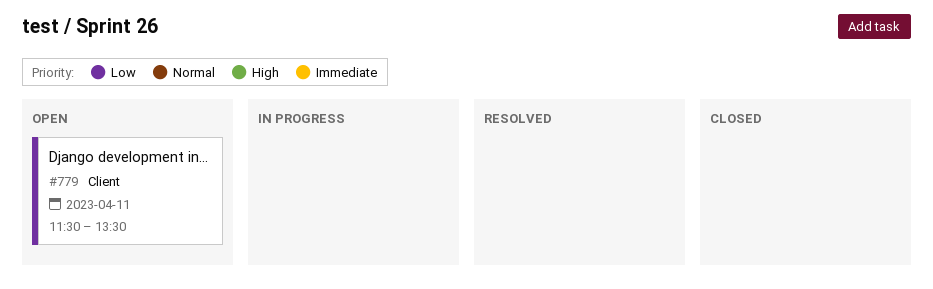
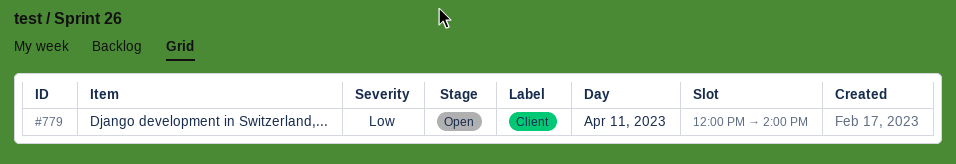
#779, begins: 11:30 -> 12:00
#779, ends: 13:30 -> 14:00

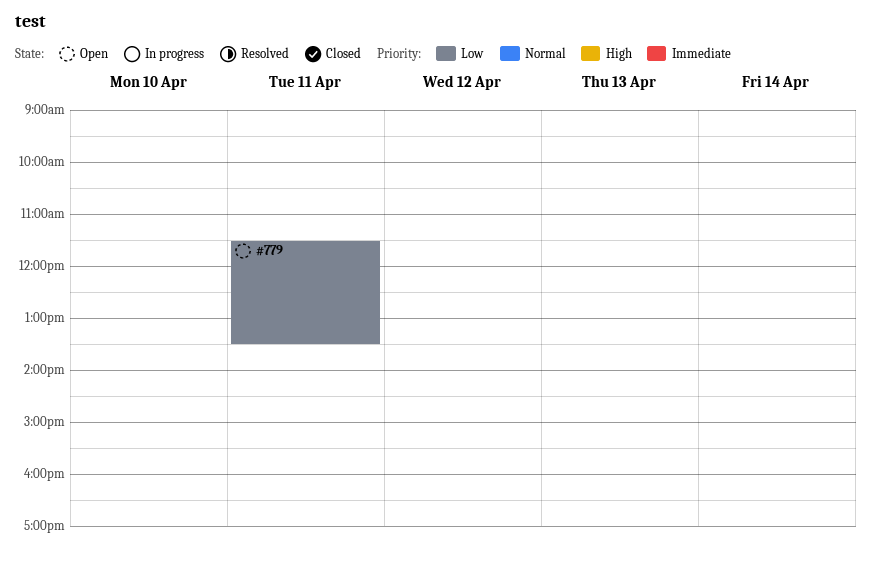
#779, begins: 12:00 -> 11:30
#779, ends: 14:00 -> 13:30

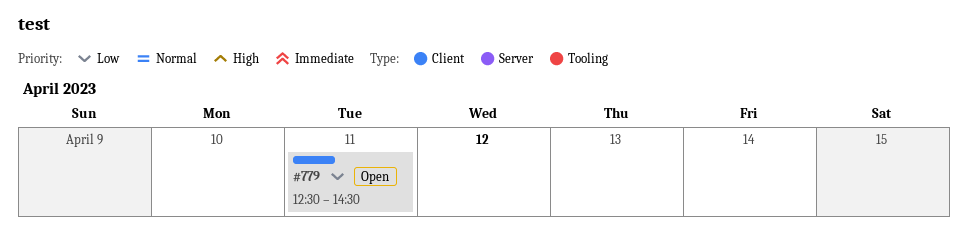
#779, begins: 11:30 -> 12:30
#779, ends: 13:30 -> 14:30

